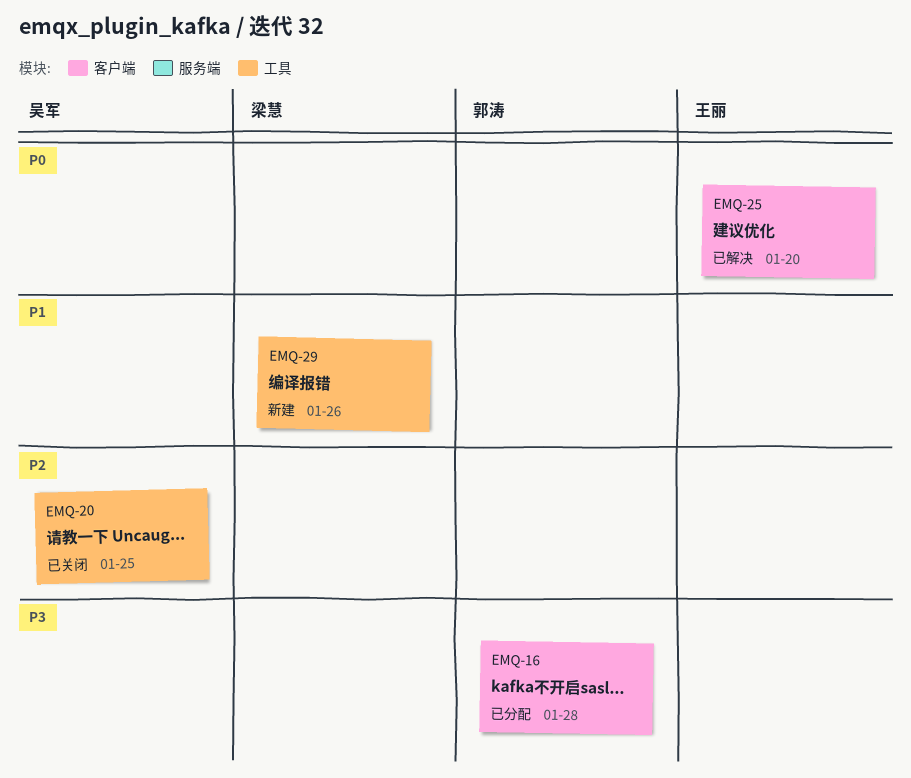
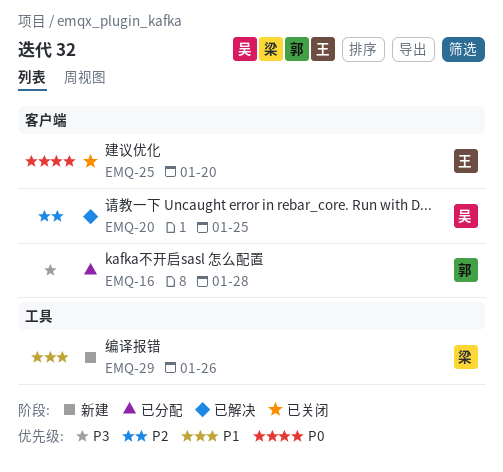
EMQ-20, status: 已关闭 -> 已解决
EMQ-20, label: 工具 -> 客户端
EMQ-25, status: 已解决 -> 已关闭

